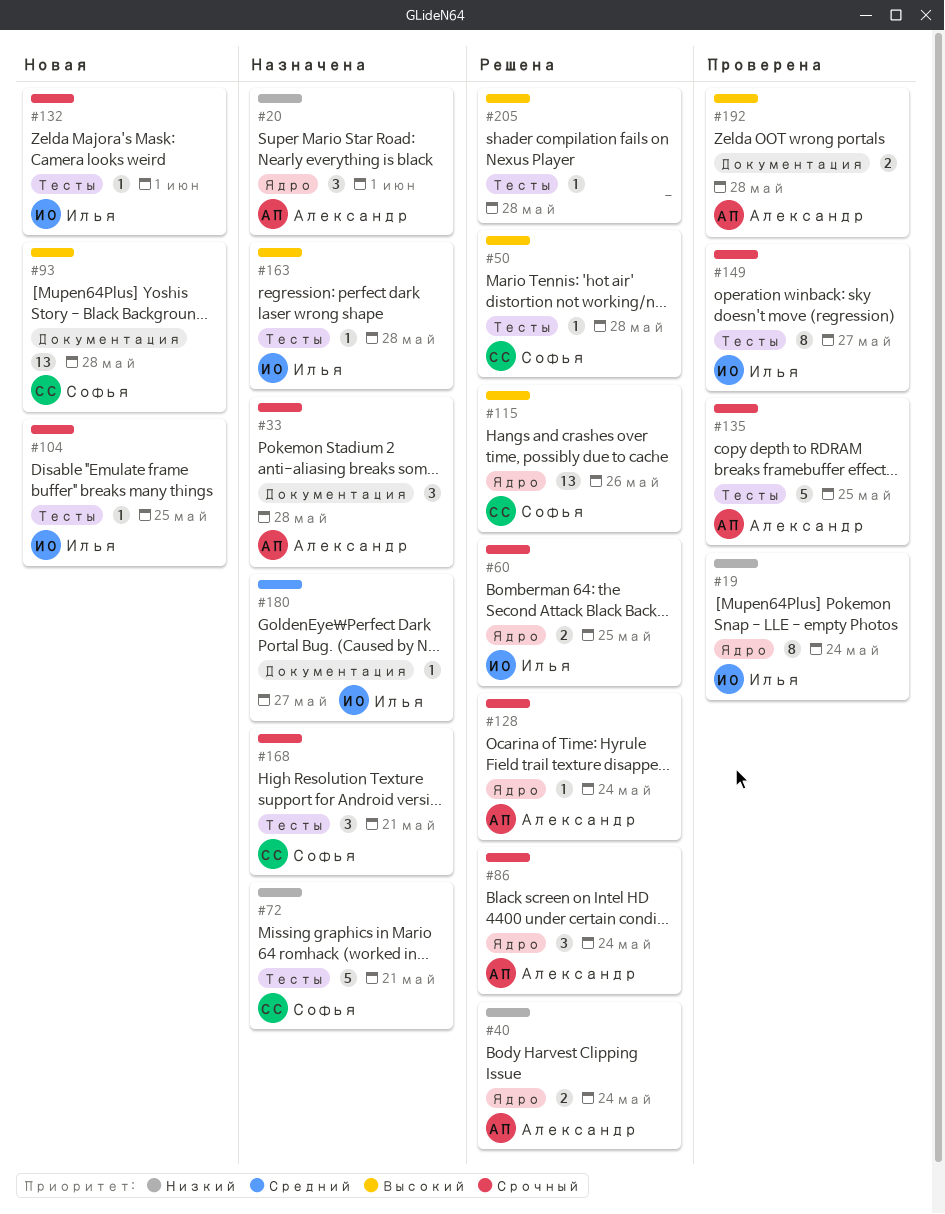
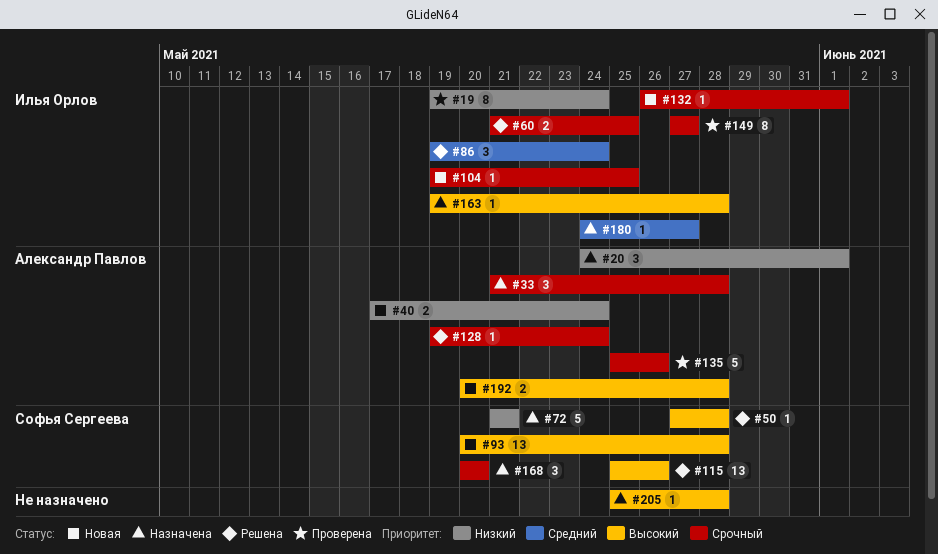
#40, status: Решена -> Новая
#86, owner: Александр Павлов -> Илья Орлов
#86, priority: Срочный -> Средний
#135, due: May 25 -> May 26
#168, due: May 21 -> May 20
#192, status: Проверена -> Новая
#205, status: Решена -> Назначена

